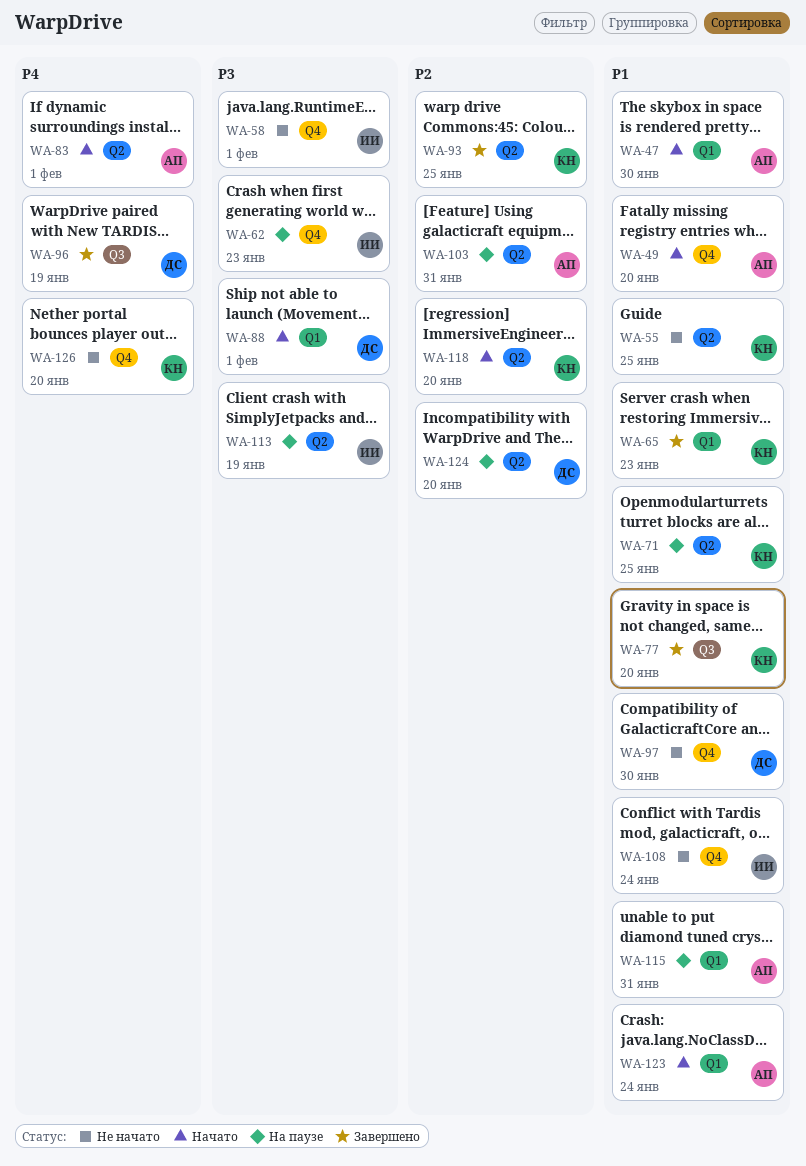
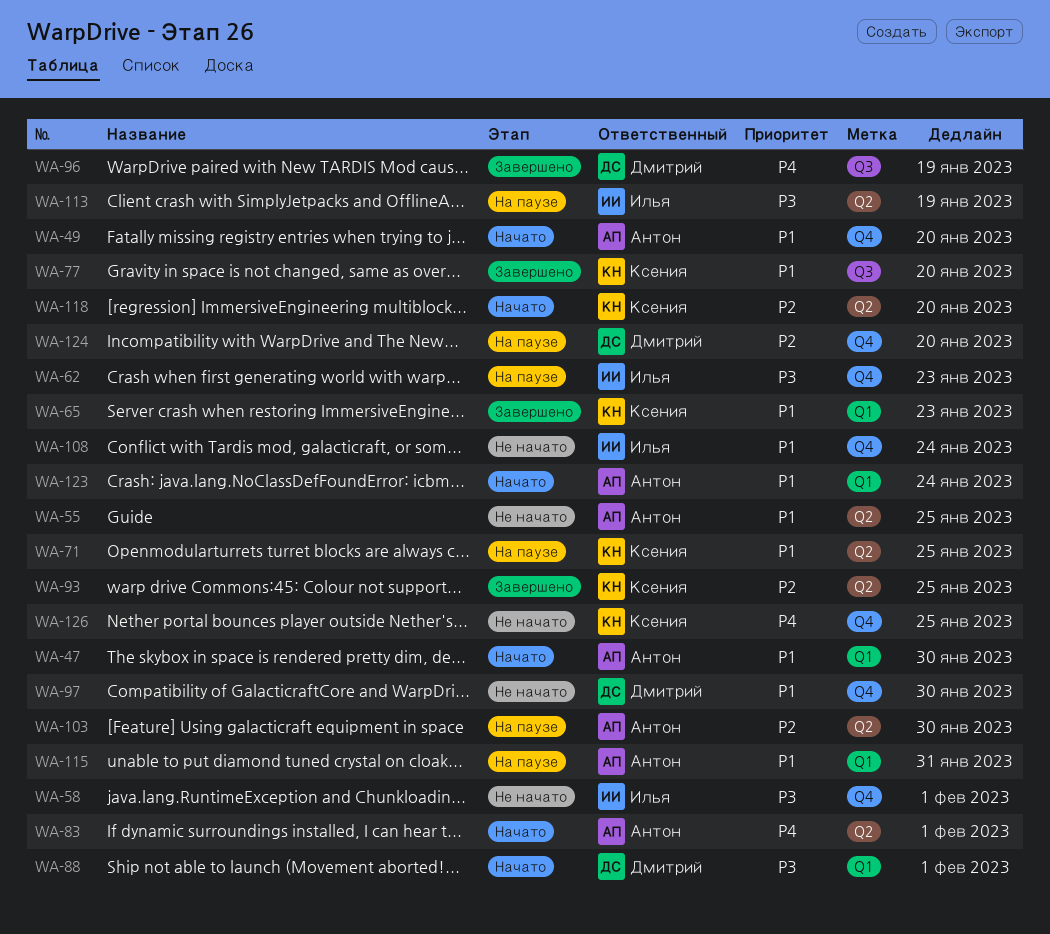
WA-55, owner: Ксения -> Антон
WA-103, due: Jan 31 -> Jan 30
WA-124, label: Q2 -> Q4
WA-126, due: Jan 20 -> Jan 25

